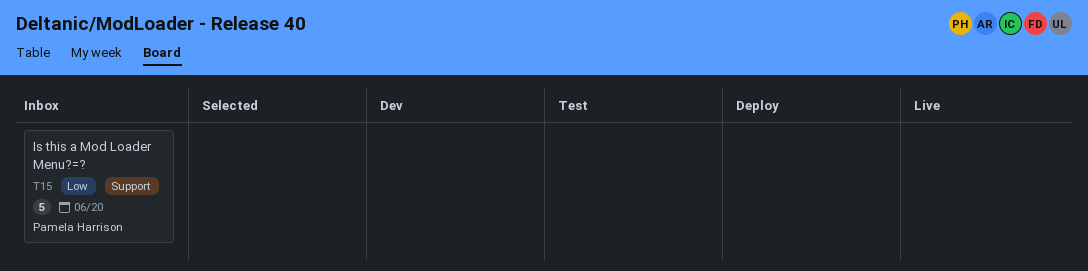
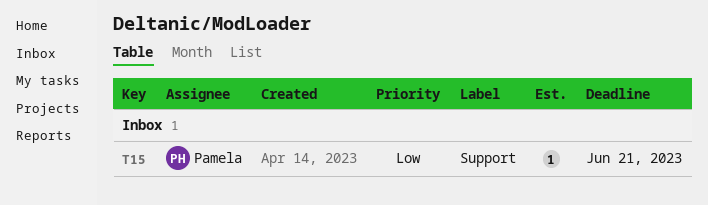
T15, estimate: 5 -> 1
T15, due: Jun 20 -> Jun 21

